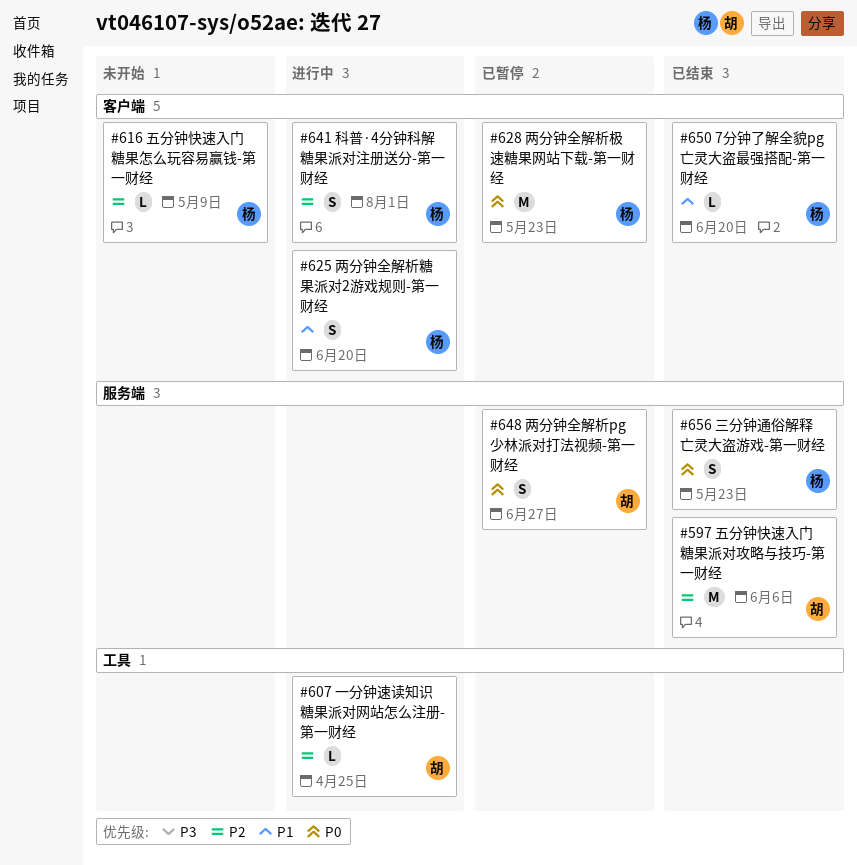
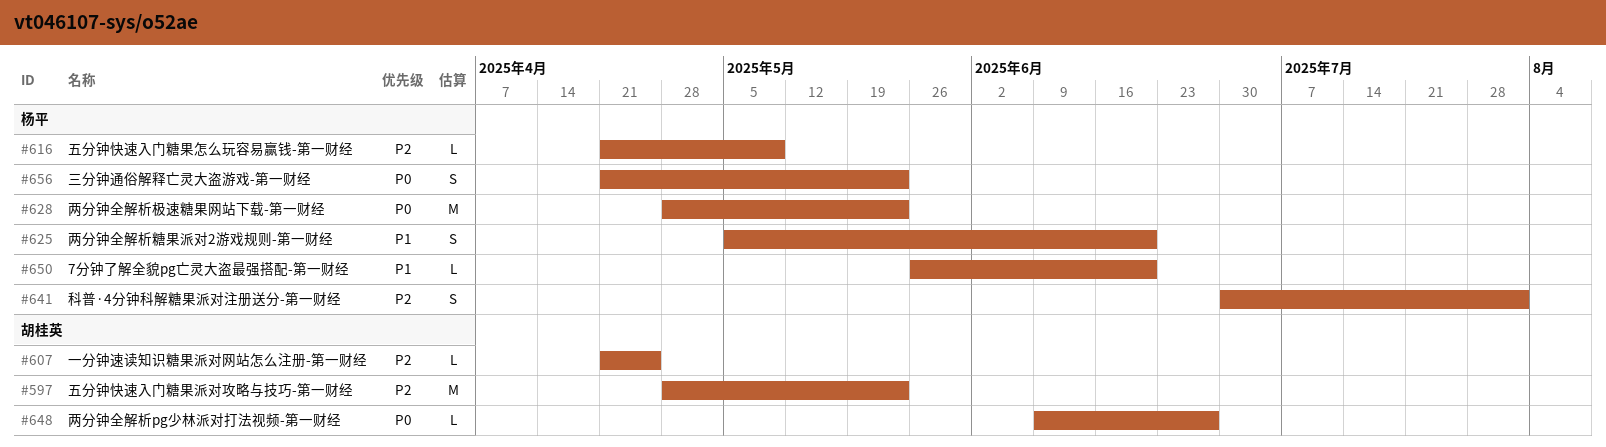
#597, due: Jun 6 -> May 23
#648, estimate: S -> L

